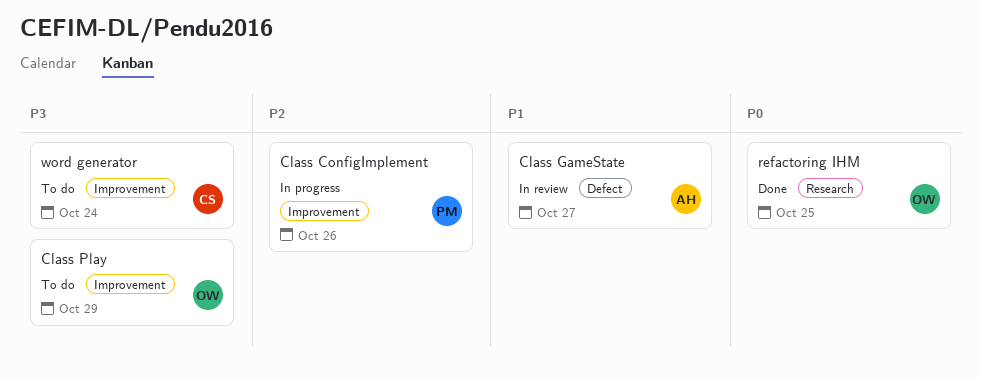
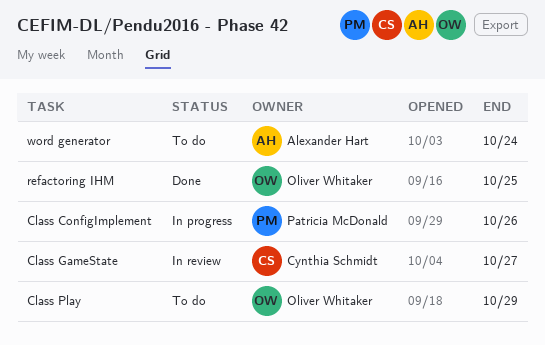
Class GameState, owner: Alexander Hart -> Cynthia Schmidt
word generator, owner: Cynthia Schmidt -> Alexander Hart

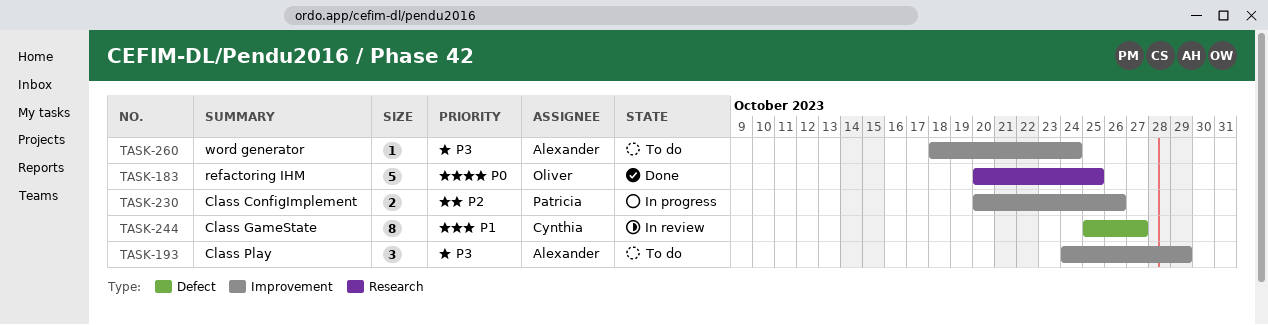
Class Play, owner: Oliver Whitaker -> Alexander Hart

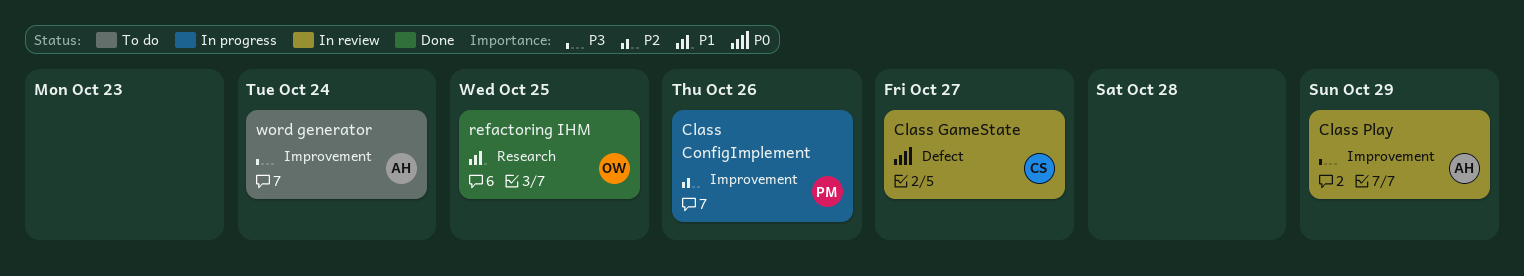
Class GameState, priority: P1 -> P0
Class Play, status: To do -> In review
refactoring IHM, priority: P0 -> P1

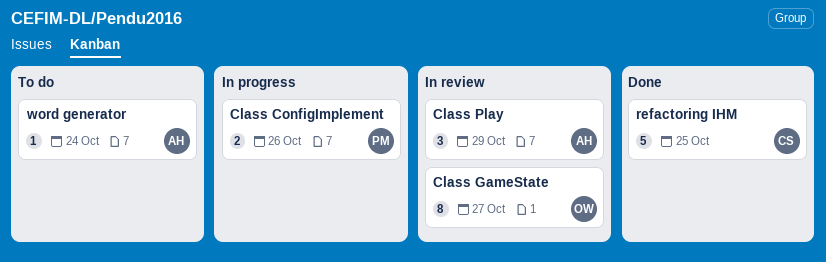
Class GameState, owner: CS -> OW
refactoring IHM, owner: OW -> CS

